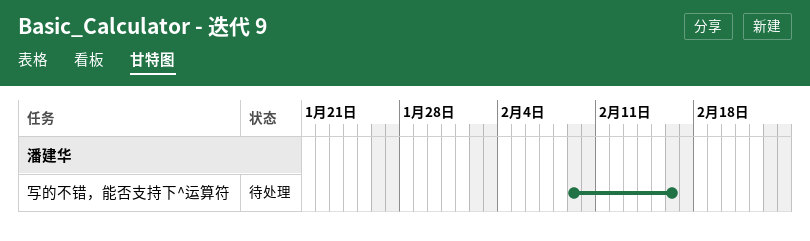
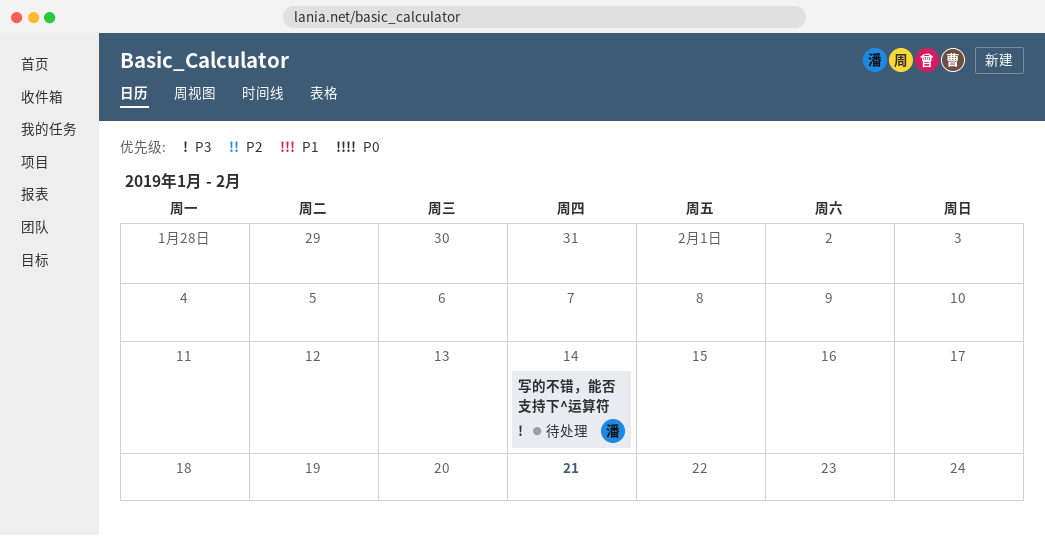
写的不错，能否支持下^运算符, due: Feb 16 -> Feb 14

